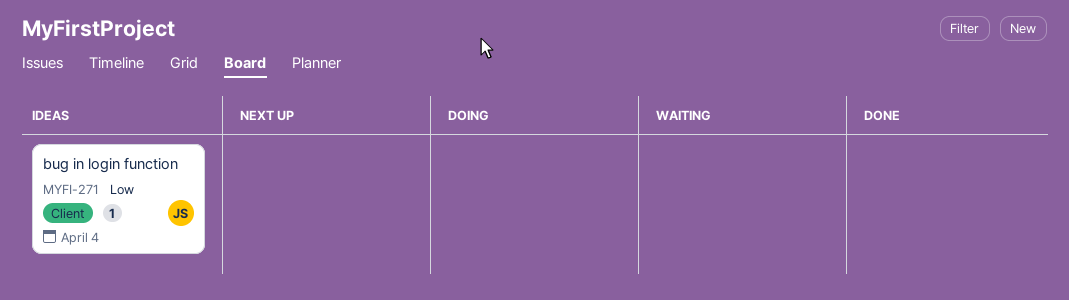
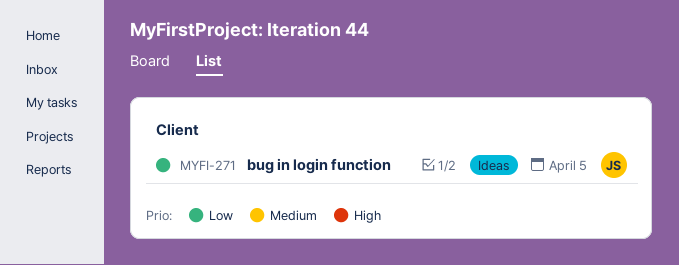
MYFI-271, due: Apr 4 -> Apr 5

